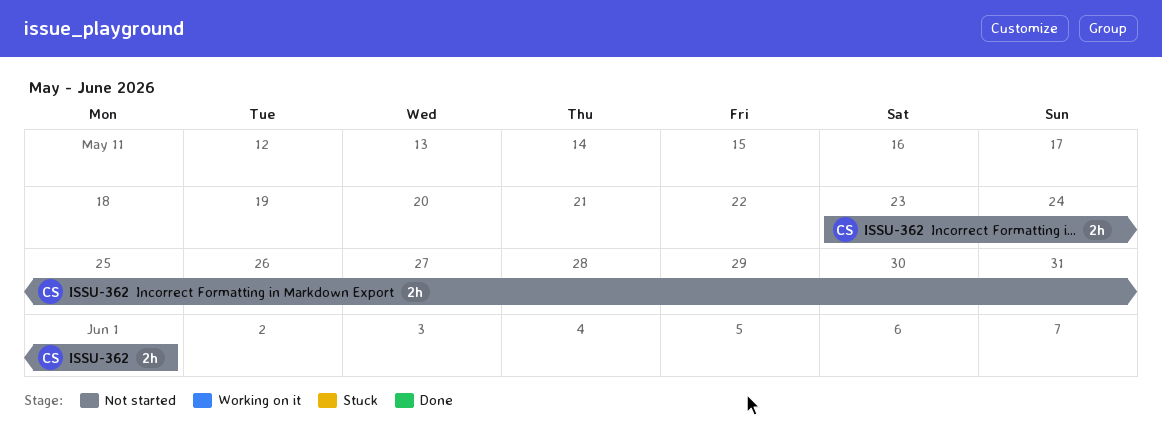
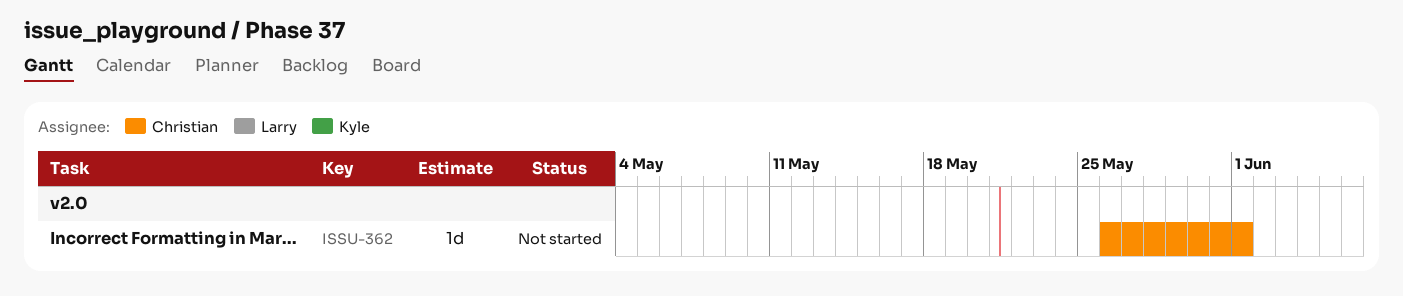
ISSU-362, estimate: 2h -> 1d
ISSU-362, start: May 23 -> May 26

